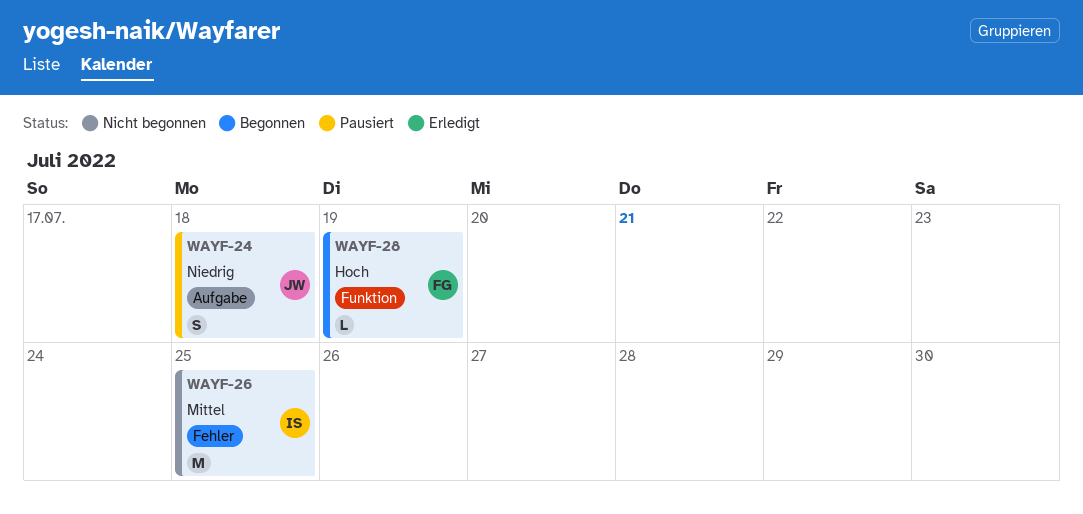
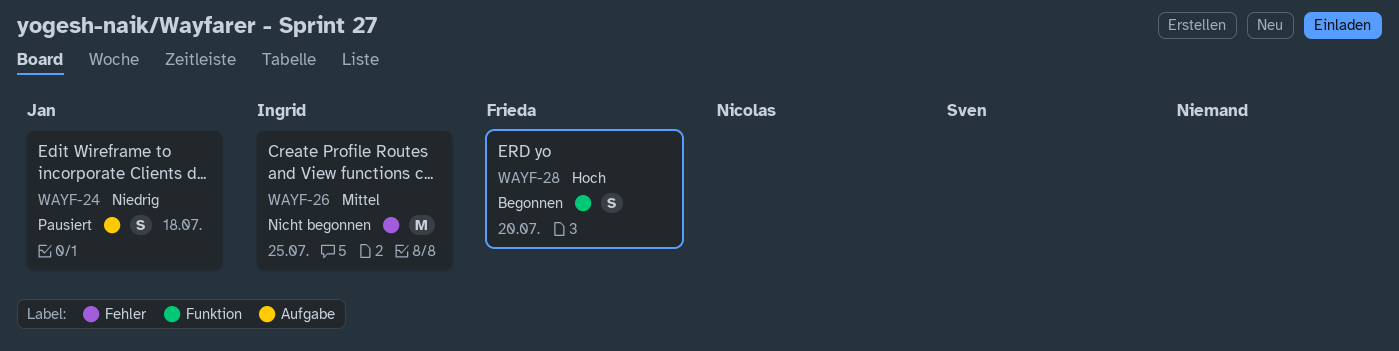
WAYF-28, estimate: L -> S
WAYF-28, due: Jul 19 -> Jul 20

